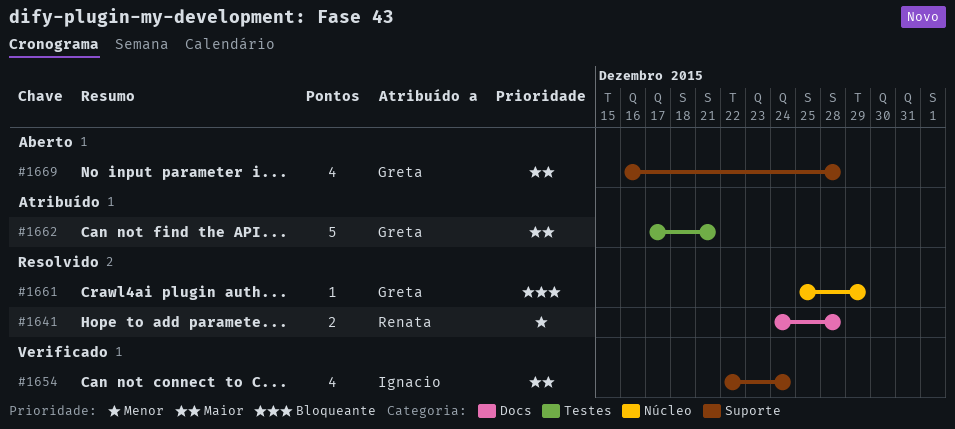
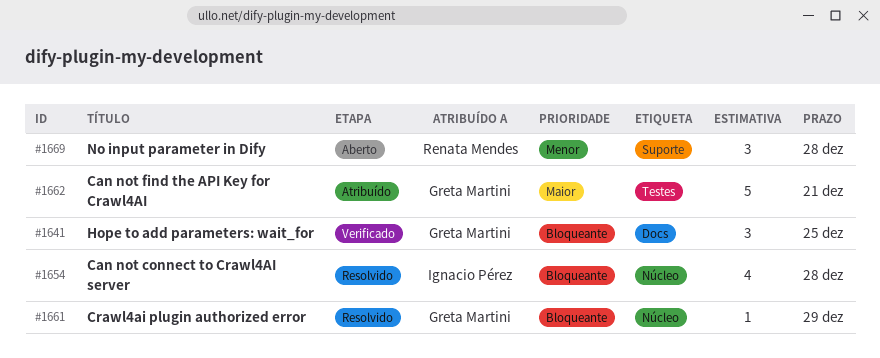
#1641, status: Resolvido -> Verificado
#1641, owner: Renata Mendes -> Greta Martini
#1641, priority: Menor -> Bloqueante
#1641, estimate: 2 -> 3
#1641, due: Dec 28 -> Dec 25
#1654, status: Verificado -> Resolvido
#1654, priority: Maior -> Bloqueante
#1654, label: Suporte -> Núcleo
#1654, due: Dec 24 -> Dec 28
#1669, owner: Greta Martini -> Renata Mendes
#1669, priority: Maior -> Menor
#1669, estimate: 4 -> 3

